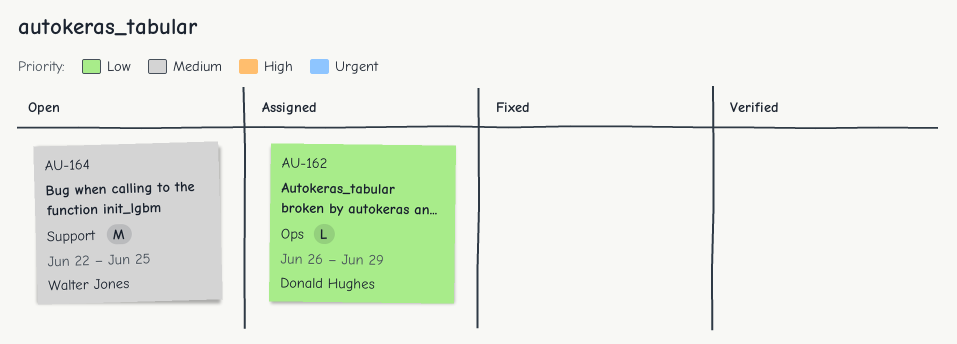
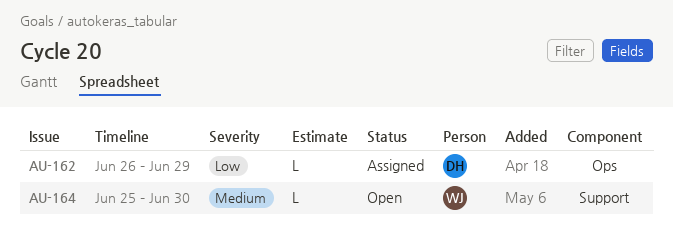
AU-164, estimate: M -> L
AU-164, start: Jun 22 -> Jun 25
AU-164, due: Jun 25 -> Jun 30

